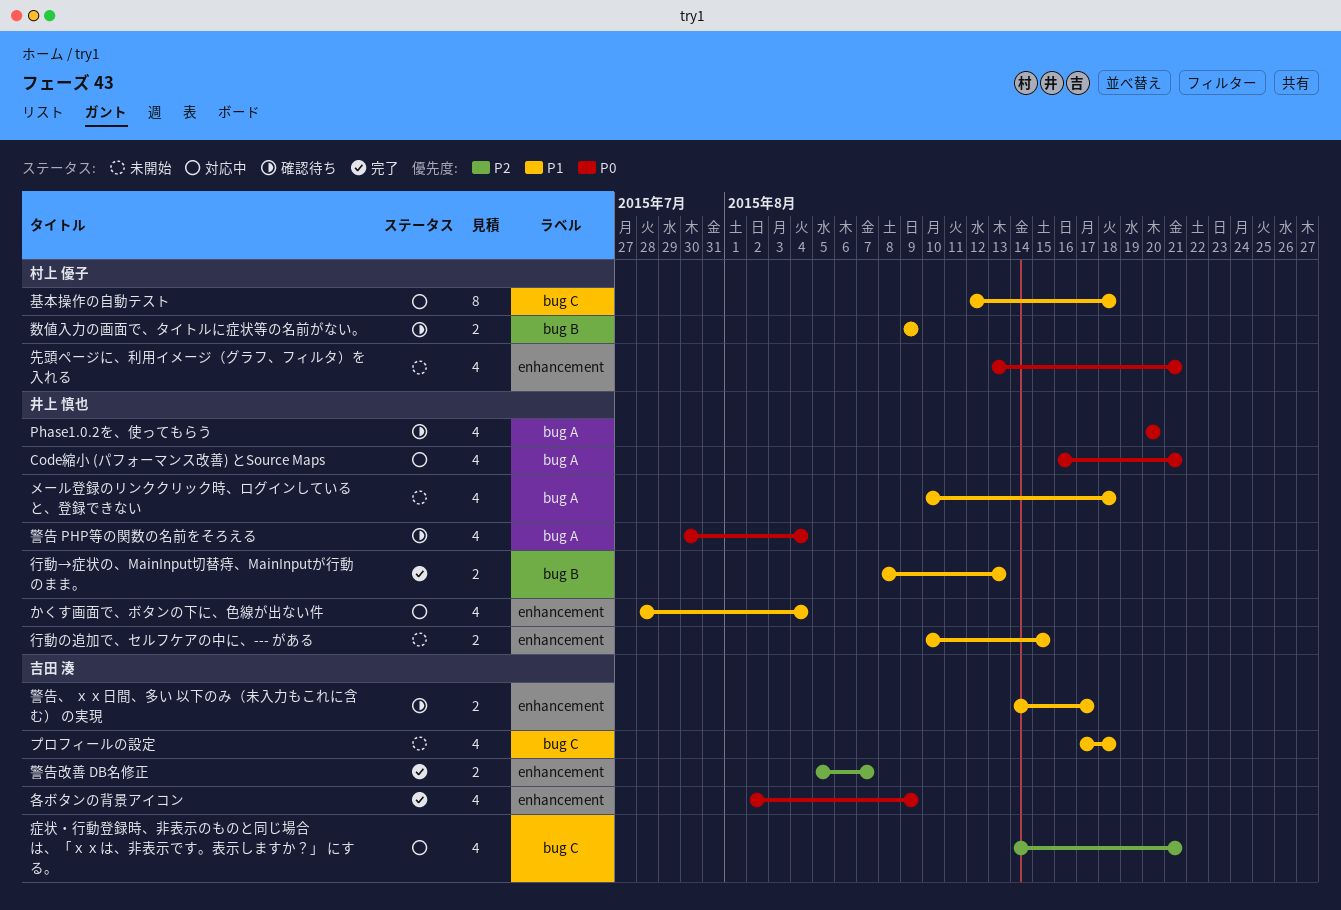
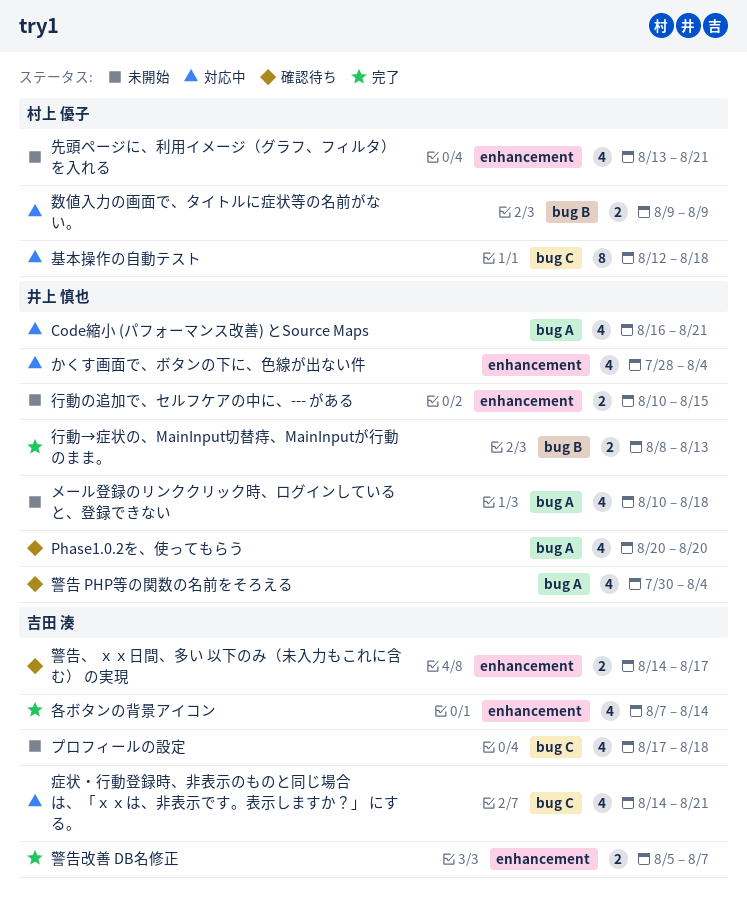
各ボタンの背景アイコン, start: Aug 2 -> Aug 7
各ボタンの背景アイコン, due: Aug 9 -> Aug 14
数値入力の画面で、タイトルに症状等の名前がない。, status: 確認待ち -> 対応中

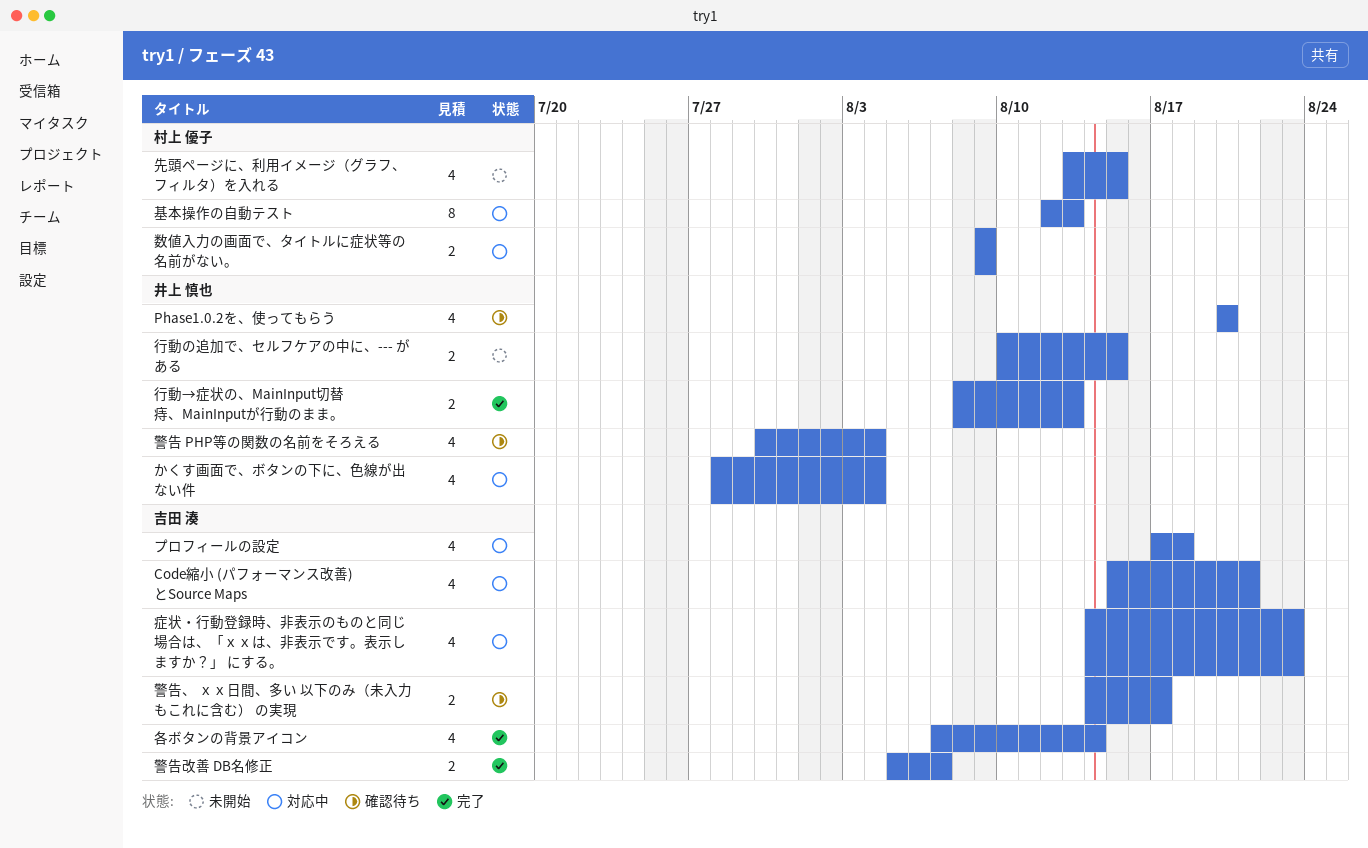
Code縮小 (パフォーマンス改善) とSource Maps, owner: 井上 慎也 -> 吉田 湊
Code縮小 (パフォーマンス改善) とSource Maps, start: Aug 16 -> Aug 15
プロフィールの設定, status: 未開始 -> 対応中
メール登録のリンククリック時、ログインしていると、登録できない: present -> none
先頭ページに、利用イメージ（グラフ、フィルタ）を入れる, due: Aug 21 -> Aug 15
基本操作の自動テスト, due: Aug 18 -> Aug 13
症状・行動登録時、非表示のものと同じ場合は、「ｘｘは、非表示です。表示しますか？」 にする。, due: Aug 21 -> Aug 23

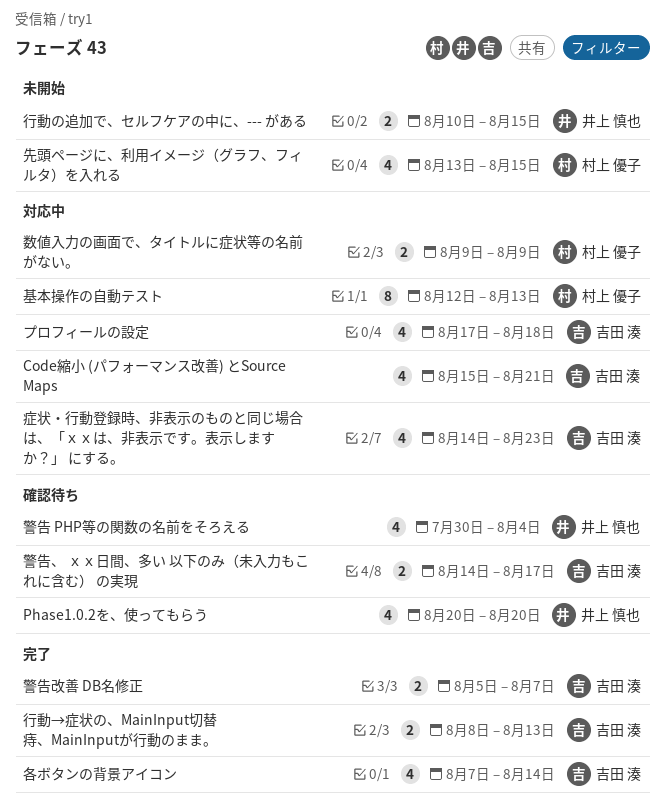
かくす画面で、ボタンの下に、色線が出ない件: present -> none
行動→症状の、MainInput切替痔、MainInputが行動のまま。, owner: 井上 慎也 -> 吉田 湊

